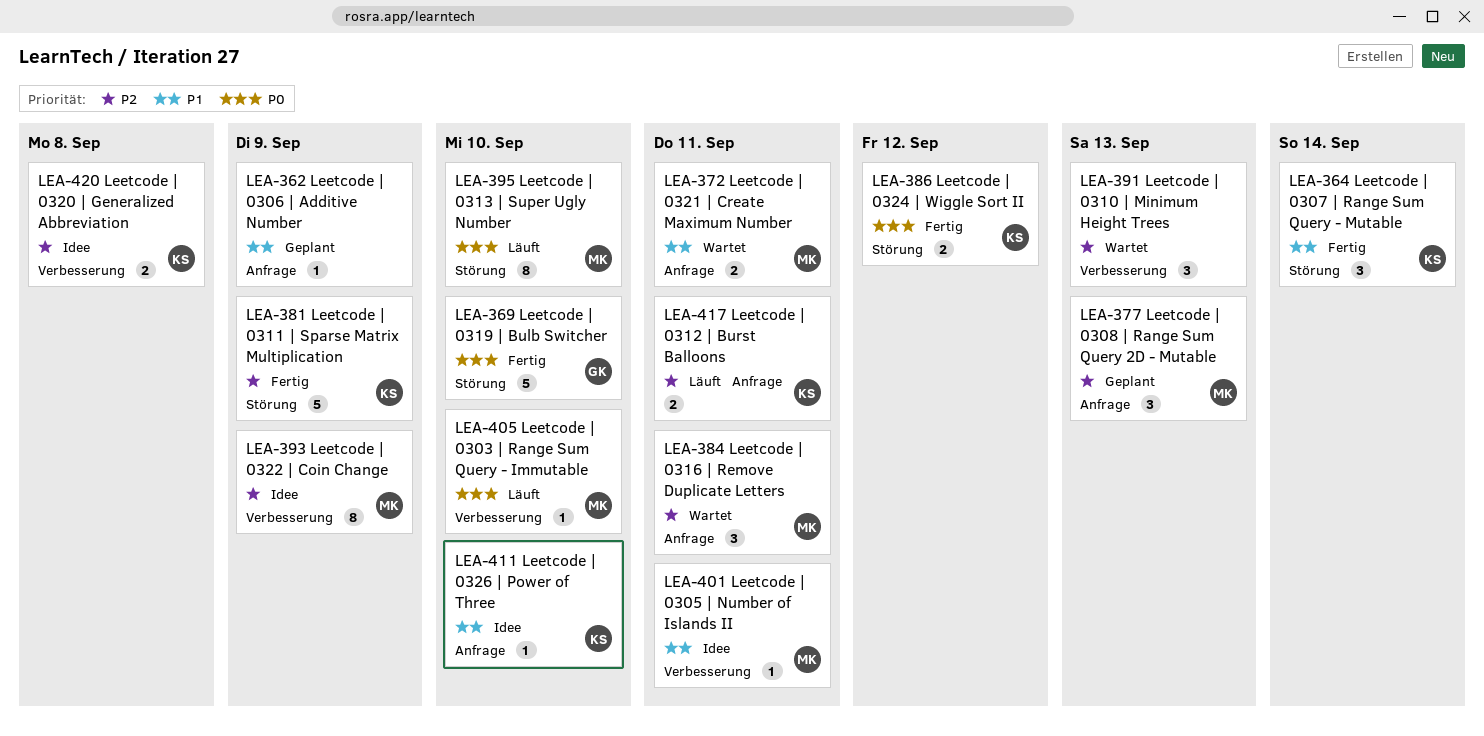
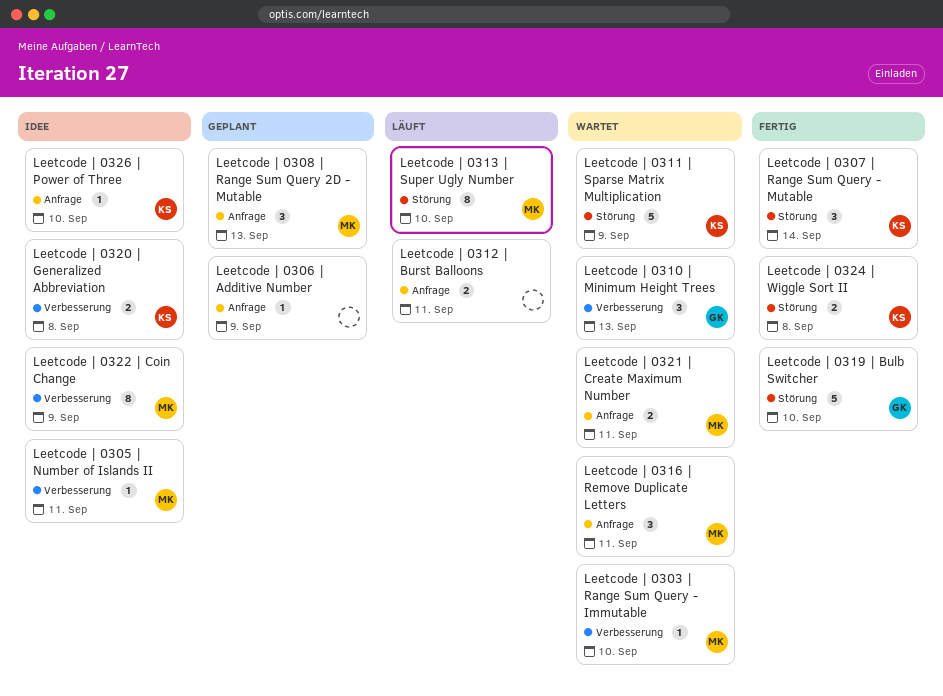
Leetcode | 0303 | Range Sum Query - Immutable, status: Läuft -> Wartet
Leetcode | 0310 | Minimum Height Trees, owner: none -> GK
Leetcode | 0311 | Sparse Matrix Multiplication, status: Fertig -> Wartet
Leetcode | 0312 | Burst Balloons, owner: KS -> none
Leetcode | 0324 | Wiggle Sort II, due: Sep 12 -> Sep 8

